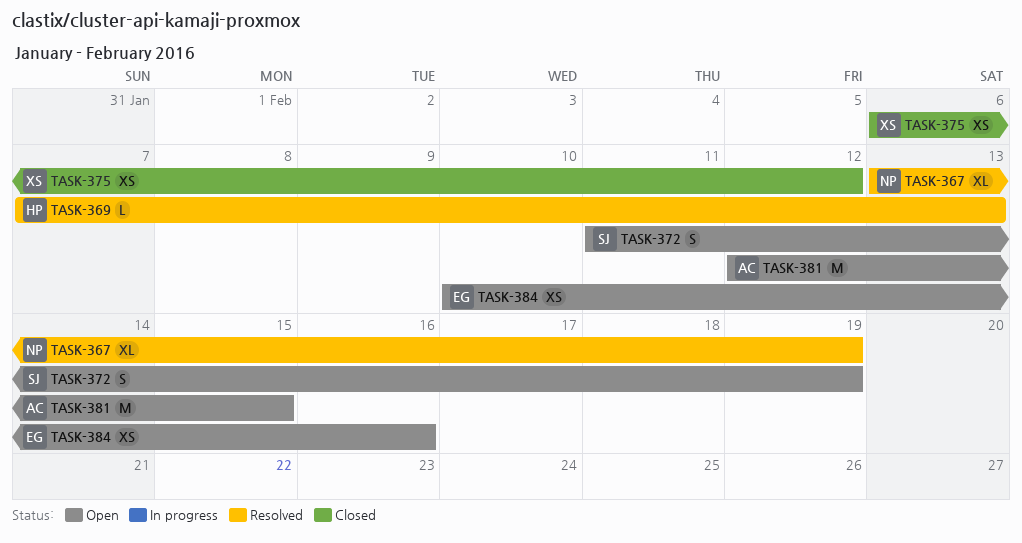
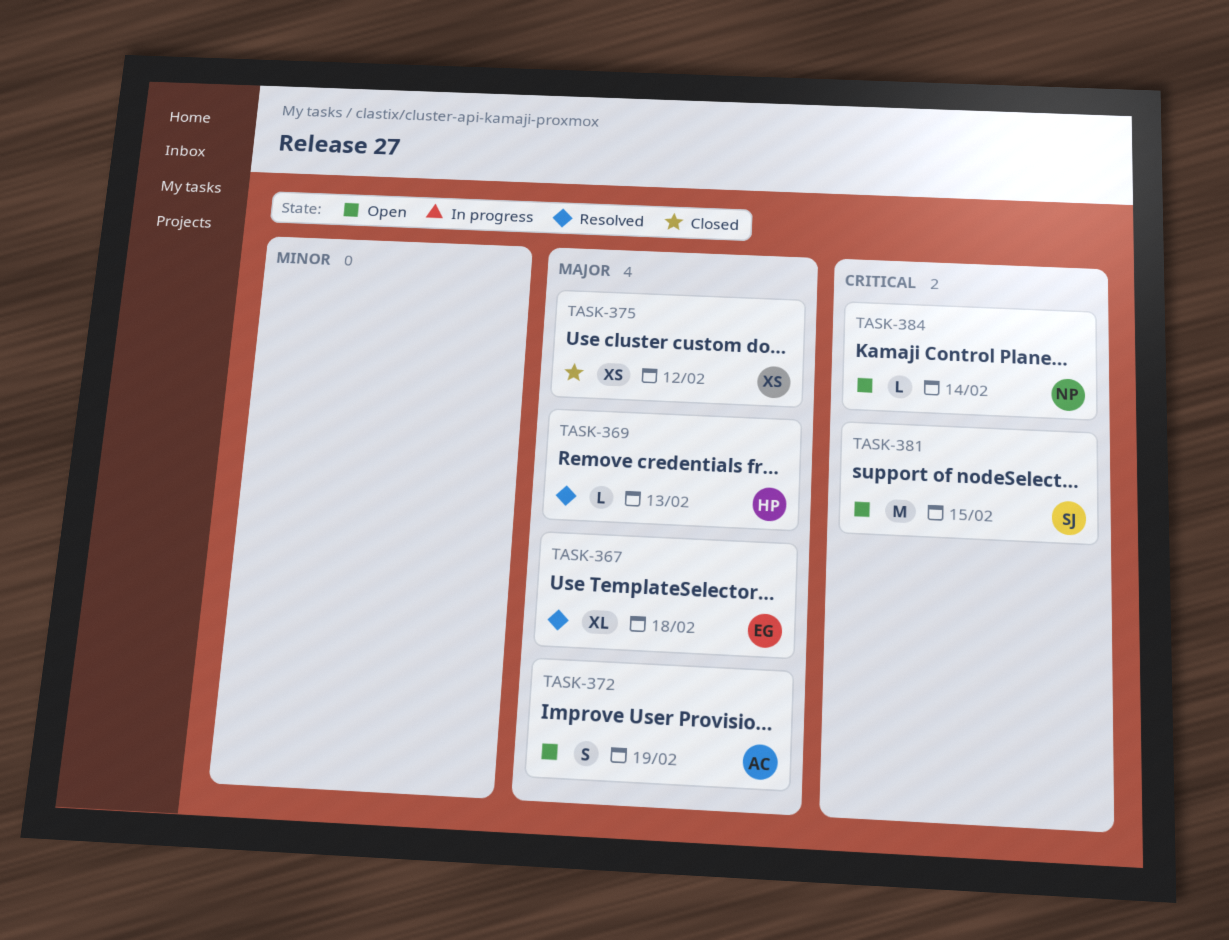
TASK-367, owner: NP -> EG
TASK-367, due: Feb 19 -> Feb 18
TASK-372, owner: SJ -> AC
TASK-381, owner: AC -> SJ
TASK-384, owner: EG -> NP
TASK-384, estimate: XS -> L
TASK-384, due: Feb 16 -> Feb 14

